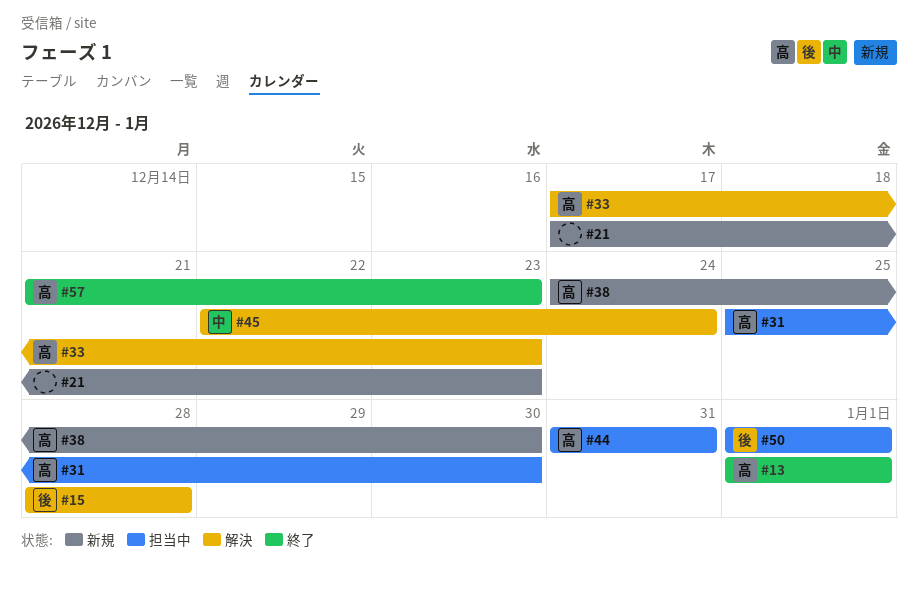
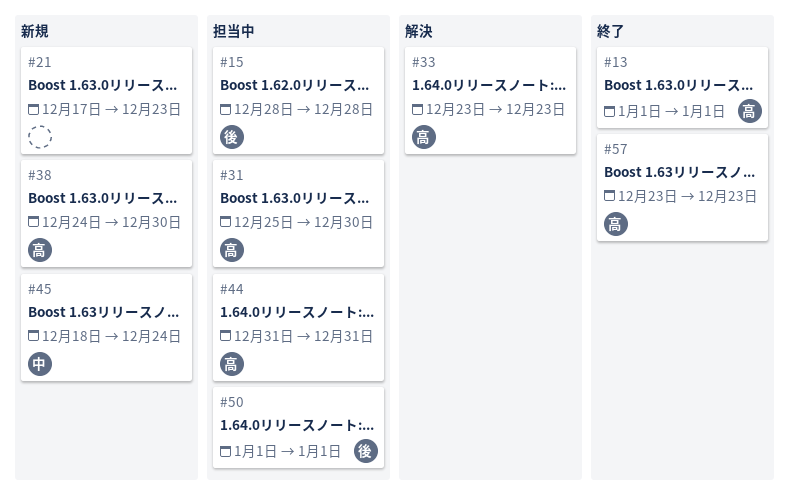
#15, status: 解決 -> 担当中
#33, start: Dec 17 -> Dec 23
#45, status: 解決 -> 新規
#45, start: Dec 22 -> Dec 18
#57, start: Dec 21 -> Dec 23

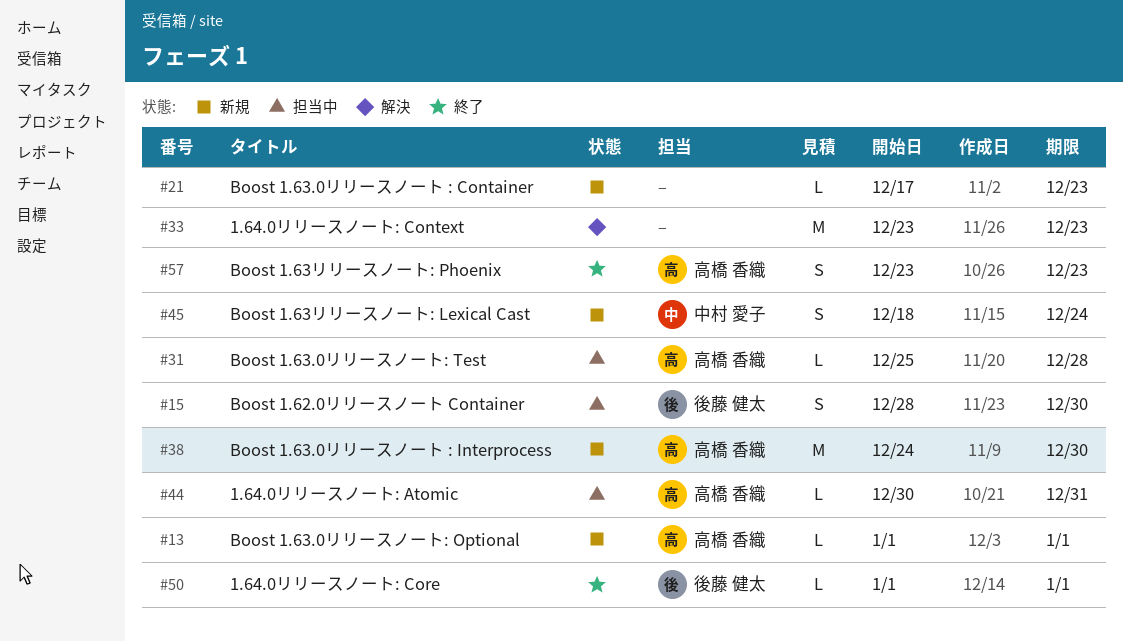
#13, status: 終了 -> 新規
#15, due: Dec 28 -> Dec 30
#31, due: Dec 30 -> Dec 28
#33, owner: 高橋 香織 -> none
#44, start: Dec 31 -> Dec 30
#50, status: 担当中 -> 終了

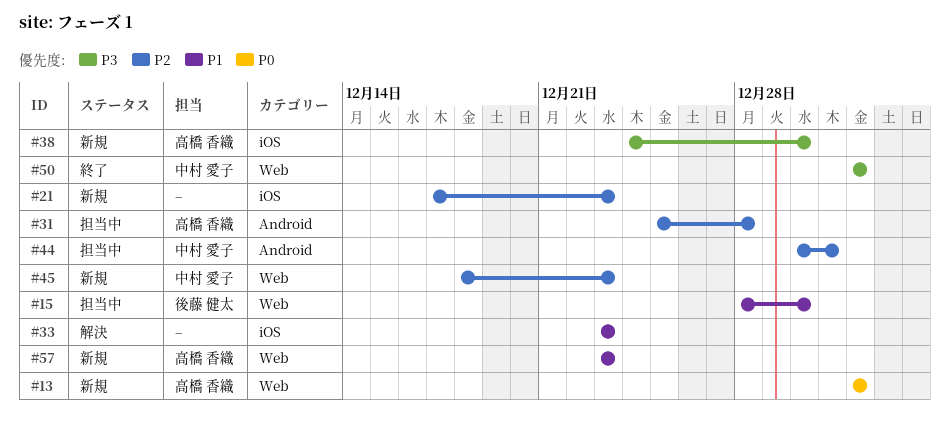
#44, owner: 高橋 香織 -> 中村 愛子
#45, due: Dec 24 -> Dec 23
#50, owner: 後藤 健太 -> 中村 愛子
#57, status: 終了 -> 新規

